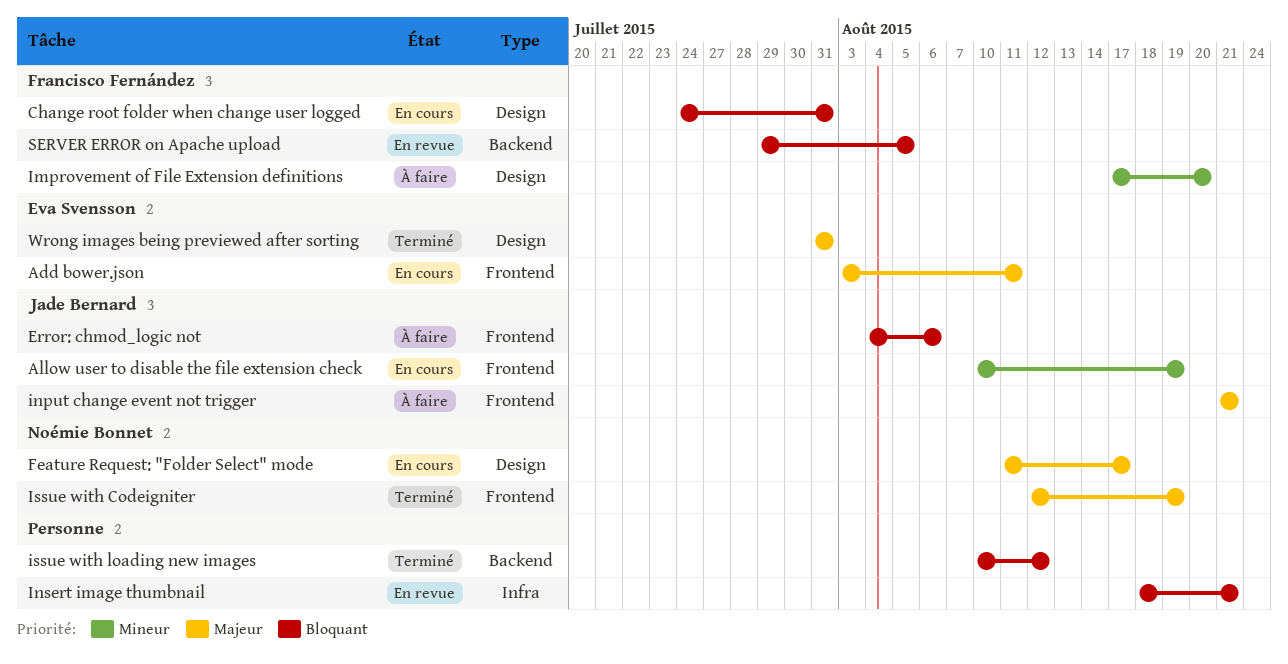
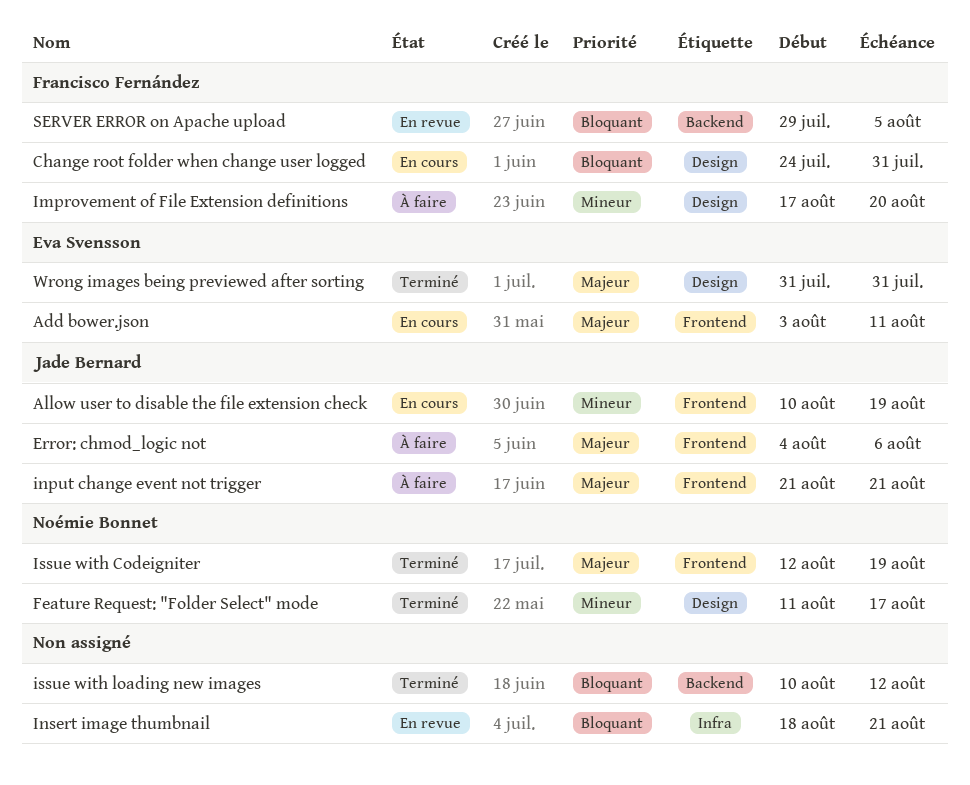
Error: chmod_logic not, priority: Bloquant -> Majeur
Feature Request: "Folder Select" mode, status: En cours -> Terminé
Feature Request: "Folder Select" mode, priority: Majeur -> Mineur

